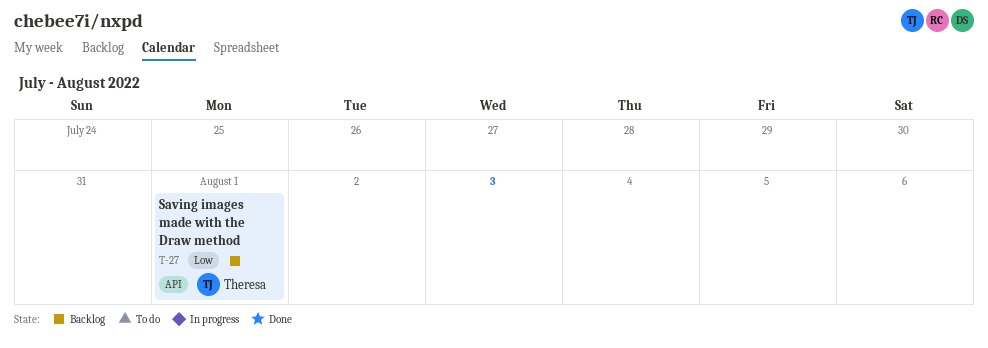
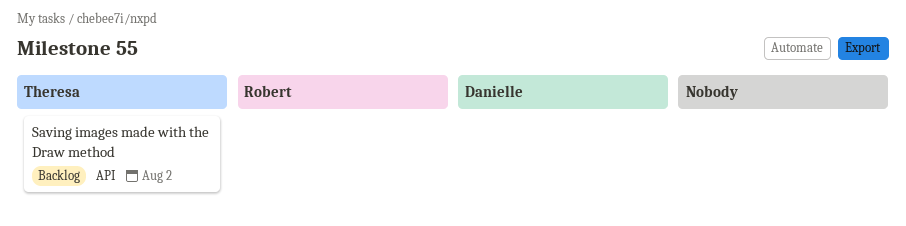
Saving images made with the Draw method, due: Aug 1 -> Aug 2

